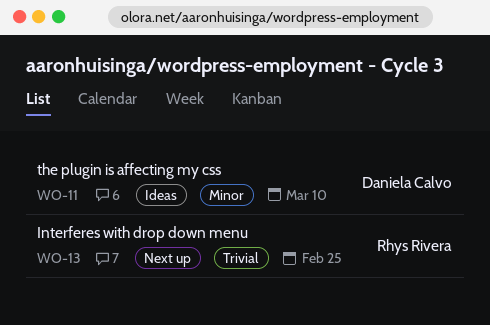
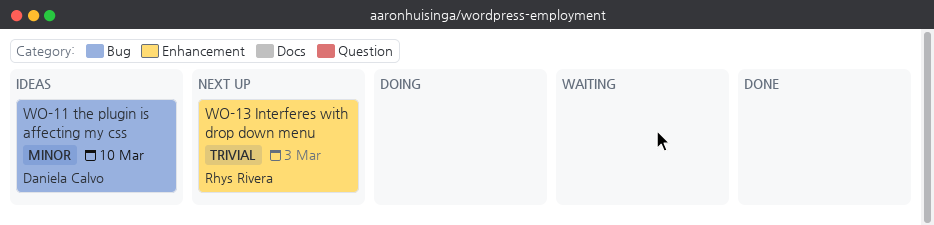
WO-13, due: Feb 25 -> Mar 3

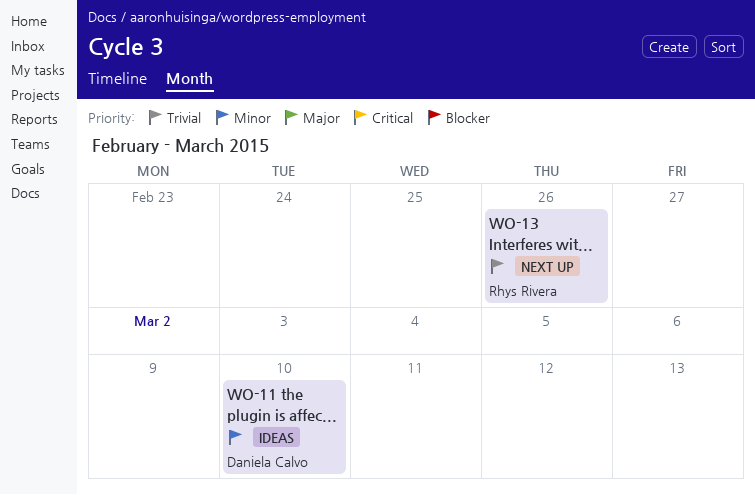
WO-13, due: Mar 3 -> Feb 26

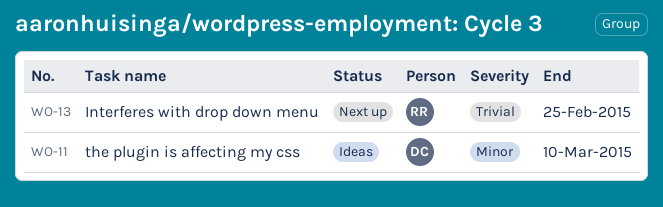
WO-13, due: Feb 26 -> Feb 25

